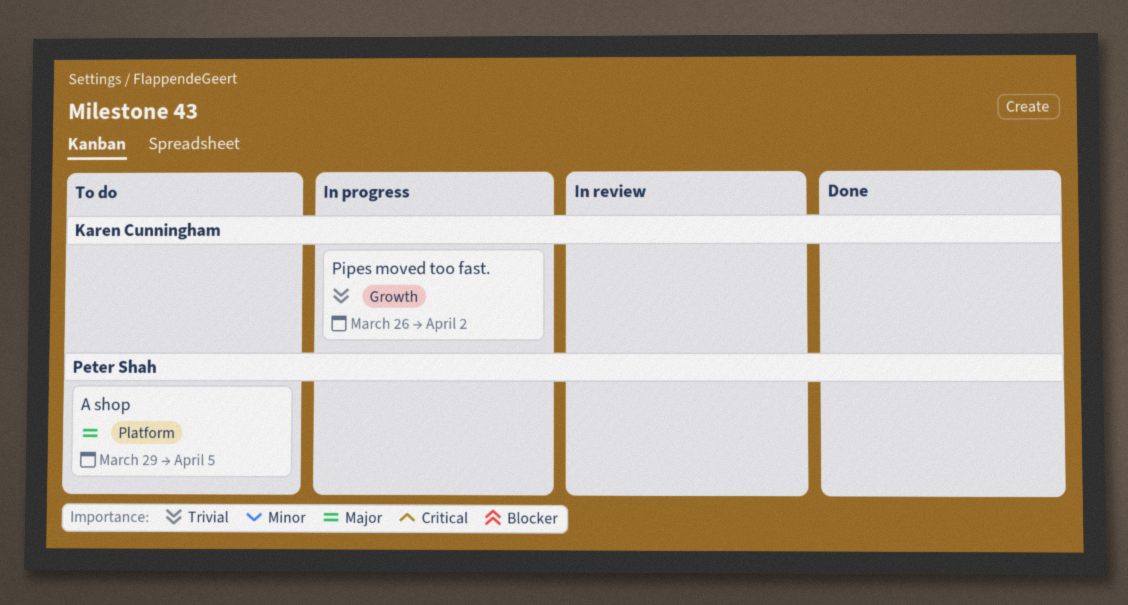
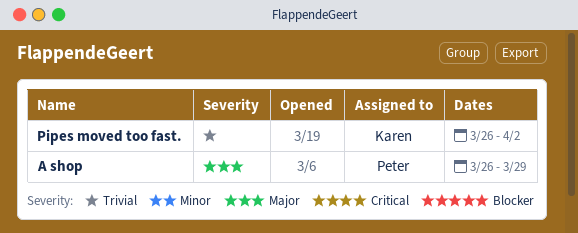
A shop, start: Mar 29 -> Mar 26
A shop, due: Apr 5 -> Mar 29

